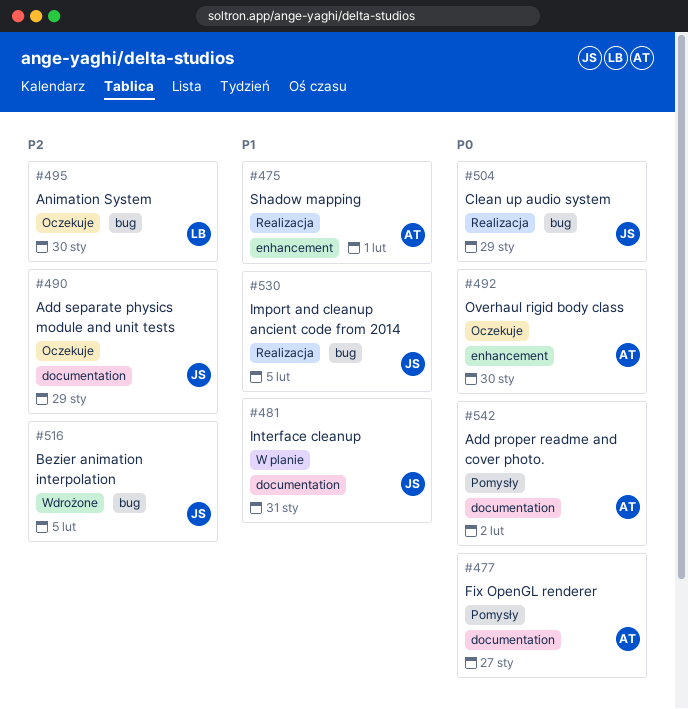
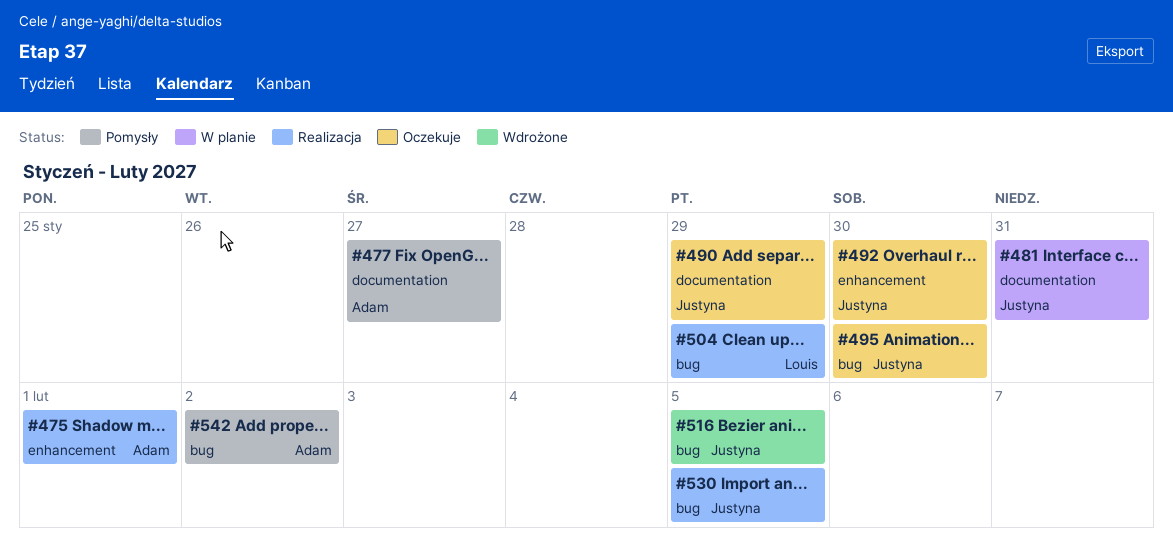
#492, owner: Adam -> Justyna
#495, owner: Louis -> Justyna
#504, owner: Justyna -> Louis
#542, label: documentation -> bug

